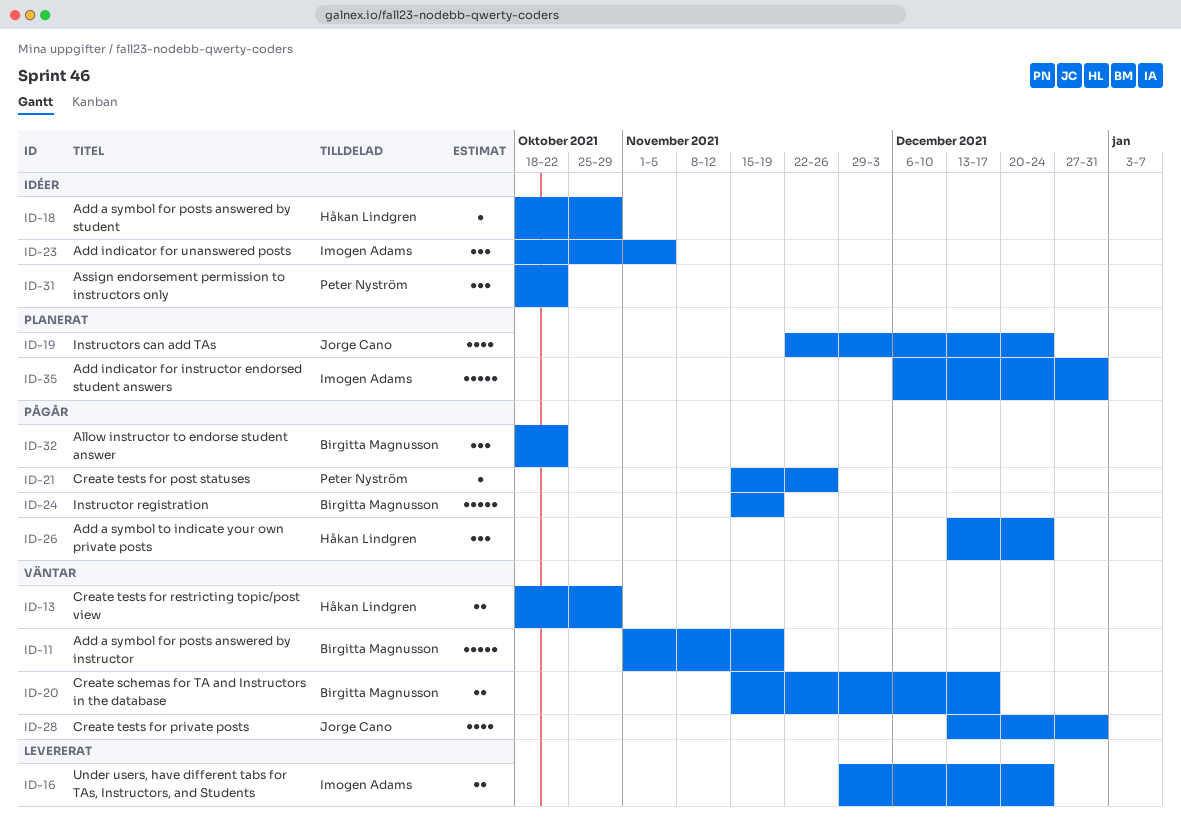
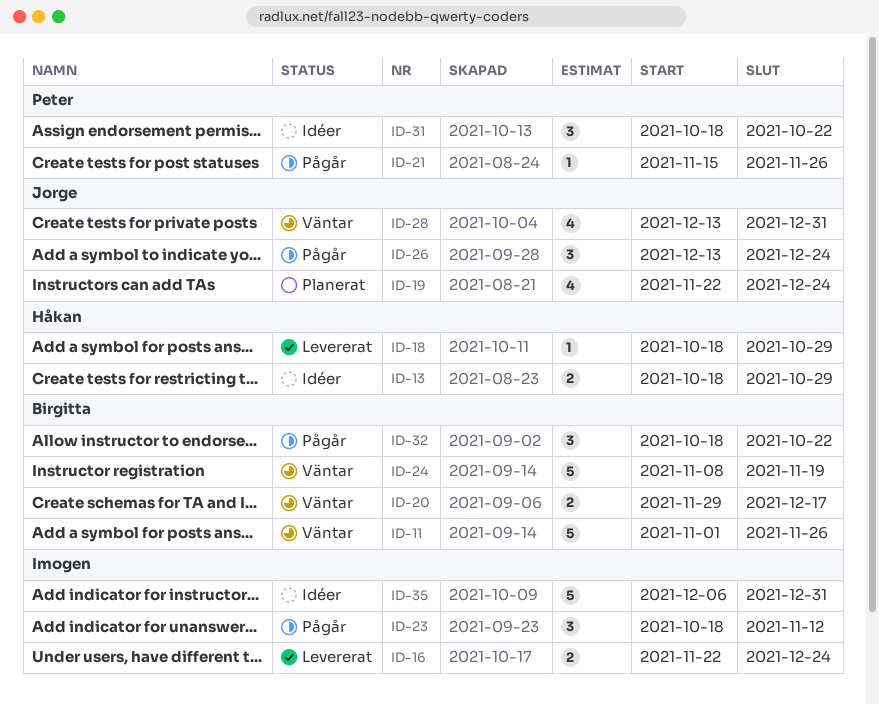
ID-11, due: Nov 19 -> Nov 26
ID-13, status: Väntar -> Idéer
ID-16, start: Nov 29 -> Nov 22
ID-18, status: Idéer -> Levererat
ID-20, start: Nov 15 -> Nov 29
ID-23, status: Idéer -> Pågår
ID-23, due: Nov 5 -> Nov 12
ID-24, status: Pågår -> Väntar
ID-24, start: Nov 15 -> Nov 8
ID-26, owner: Håkan Lindgren -> Jorge Cano
ID-35, status: Planerat -> Idéer

